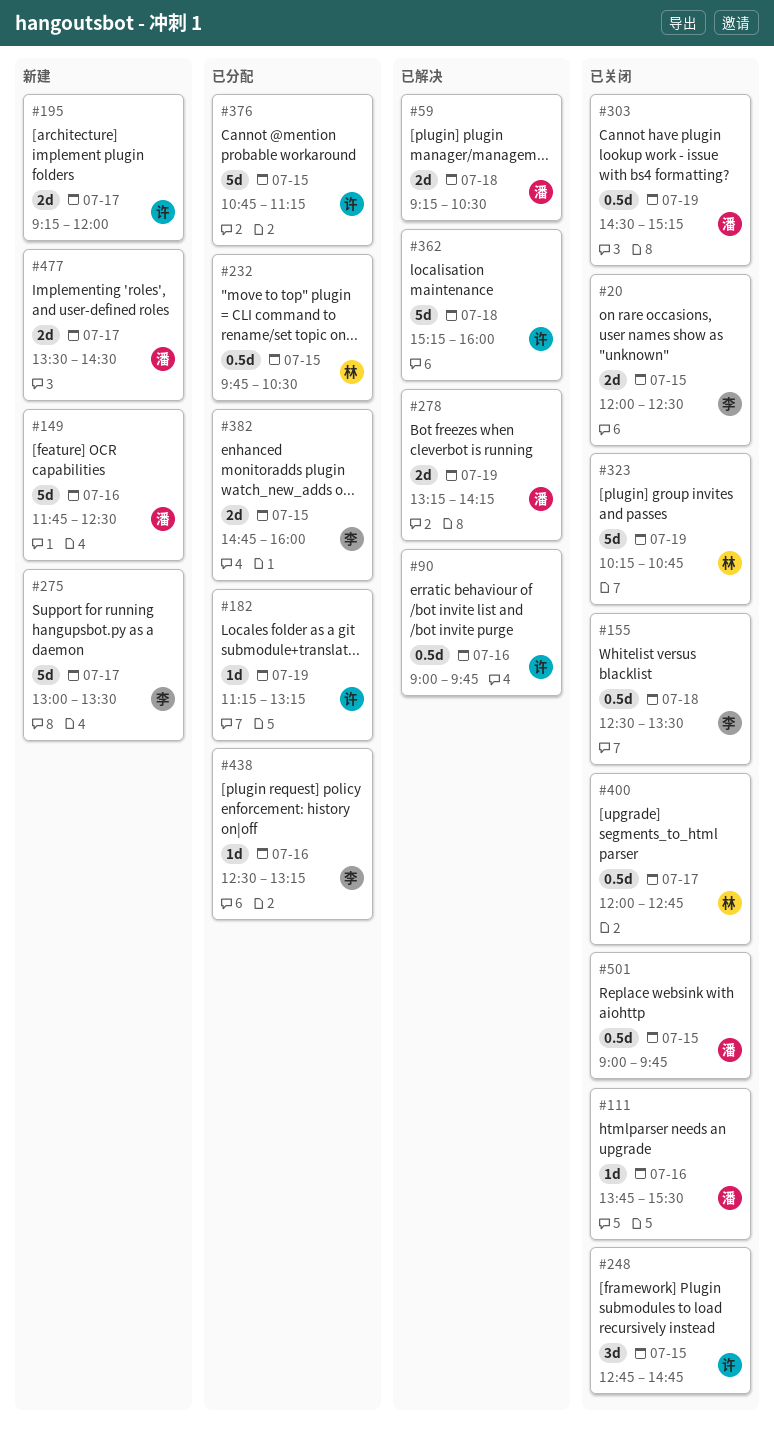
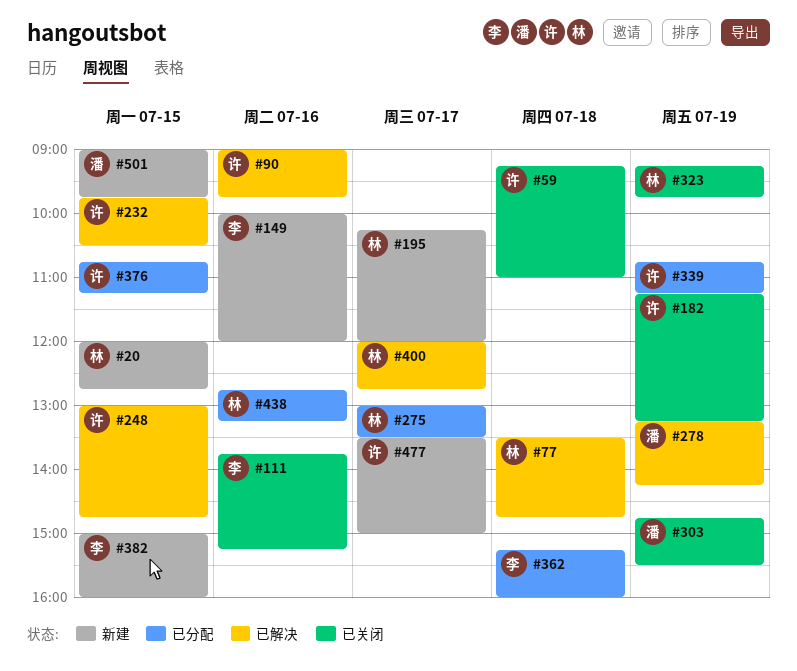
#20, status: 已关闭 -> 新建
#20, owner: 李 -> 林
#20, ends: 12:30 -> 12:45
#59, status: 已解决 -> 已关闭
#59, owner: 潘 -> 许
#59, ends: 10:30 -> 11:00
#77: none -> present
#111, owner: 潘 -> 李
#111, ends: 15:30 -> 15:15
#149, owner: 潘 -> 李
#149, begins: 11:45 -> 10:00
#149, ends: 12:30 -> 12:00
#155: present -> none
#182, status: 已分配 -> 已关闭
#195, owner: 许 -> 林
#195, begins: 09:15 -> 10:15
#232, status: 已分配 -> 已解决
#232, owner: 林 -> 许
#248, status: 已关闭 -> 已解决
#248, begins: 12:45 -> 13:00
#275, status: 新建 -> 已分配
#275, owner: 李 -> 林
#303, begins: 14:30 -> 14:45
#303, ends: 15:15 -> 15:30
#323, begins: 10:15 -> 09:15
#323, ends: 10:45 -> 09:45
#339: none -> present
#362, status: 已解决 -> 已分配
#362, owner: 许 -> 李
#382, status: 已分配 -> 新建
#382, begins: 14:45 -> 15:00
#400, status: 已关闭 -> 已解决
#438, owner: 李 -> 林
#438, begins: 12:30 -> 12:45
#477, owner: 潘 -> 许
#477, ends: 14:30 -> 15:00
#501, status: 已关闭 -> 新建

